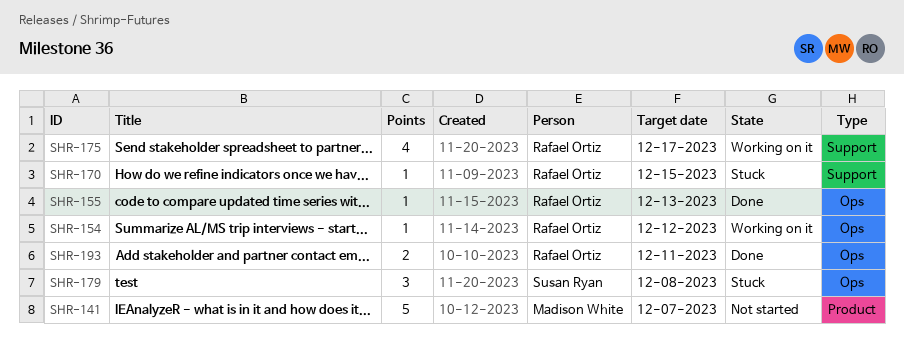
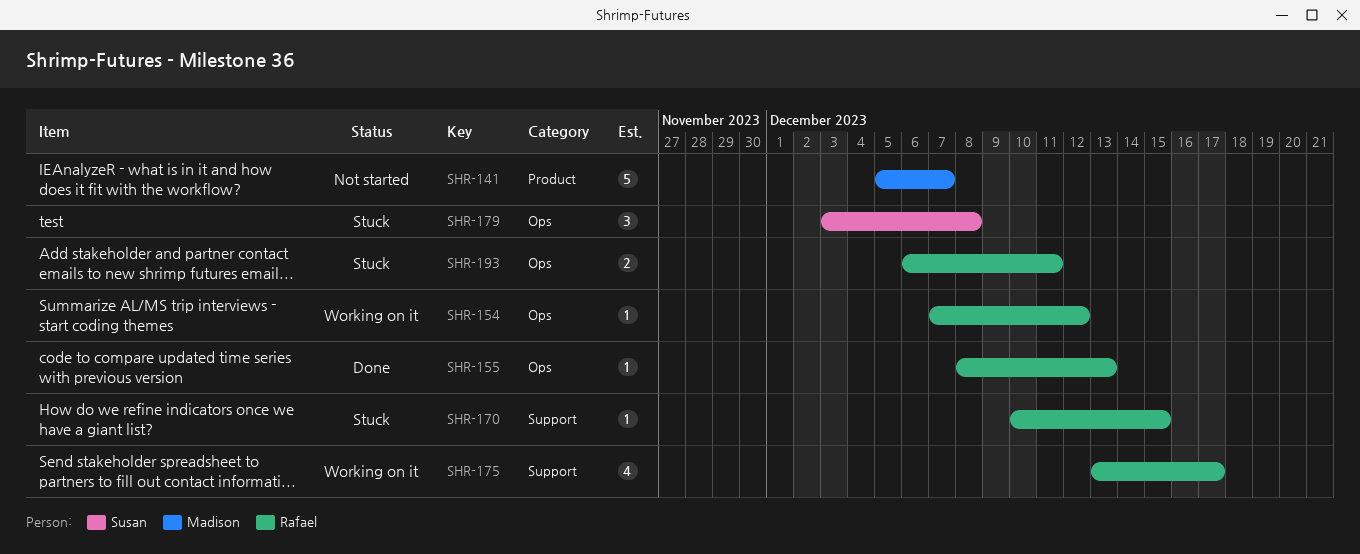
SHR-193, status: Done -> Stuck

